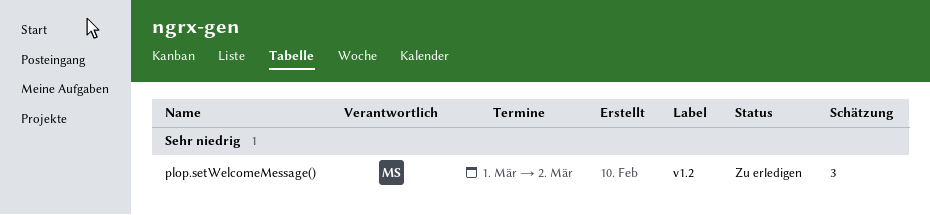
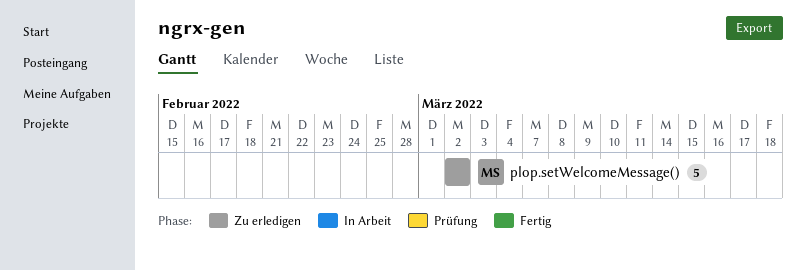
plop.setWelcomeMessage(), estimate: 3 -> 5
plop.setWelcomeMessage(), start: Mar 1 -> Mar 2

